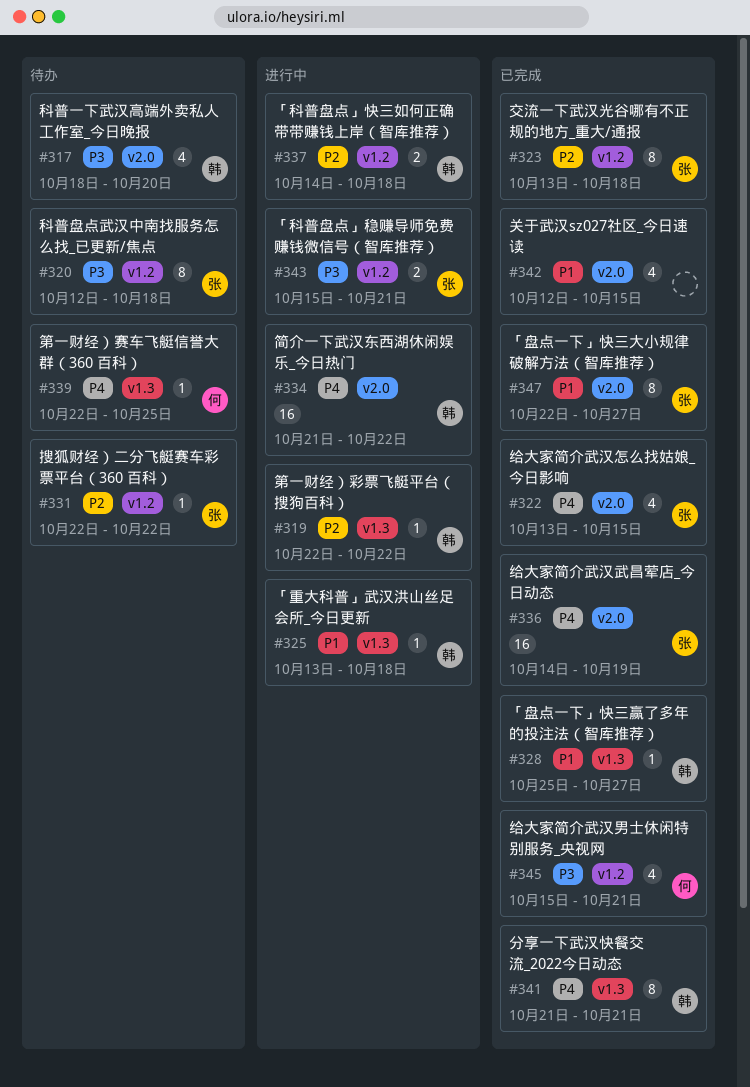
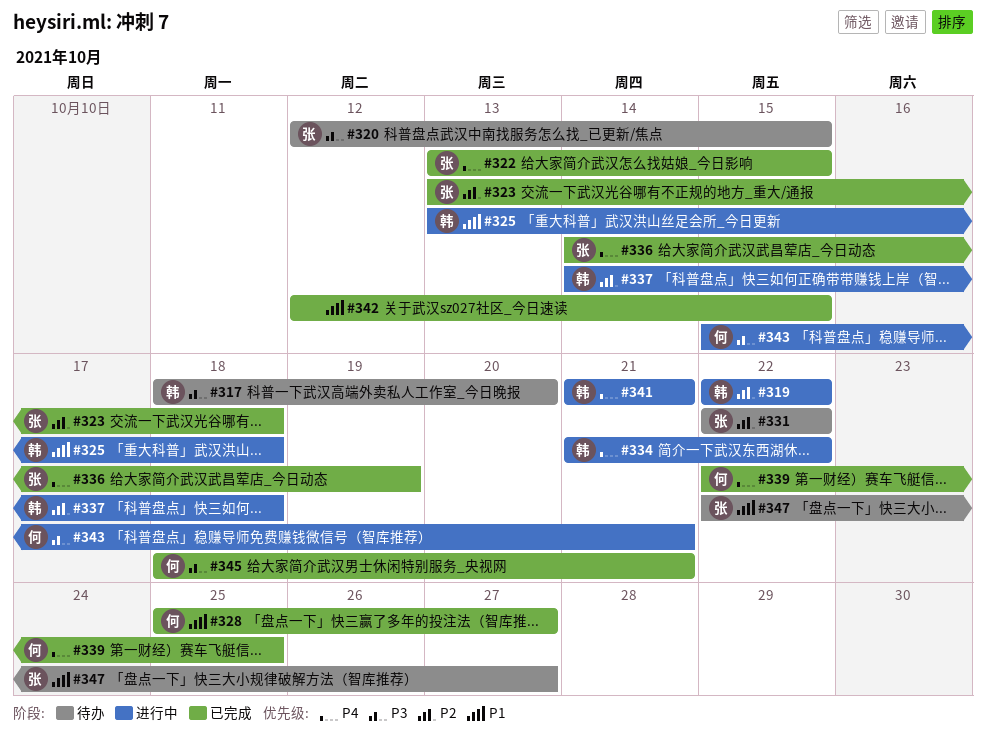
#320, due: Oct 18 -> Oct 15
#328, owner: 韩 -> 何
#339, status: 待办 -> 已完成
#341, status: 已完成 -> 进行中
#343, owner: 张 -> 何
#345, start: Oct 15 -> Oct 18
#347, status: 已完成 -> 待办

